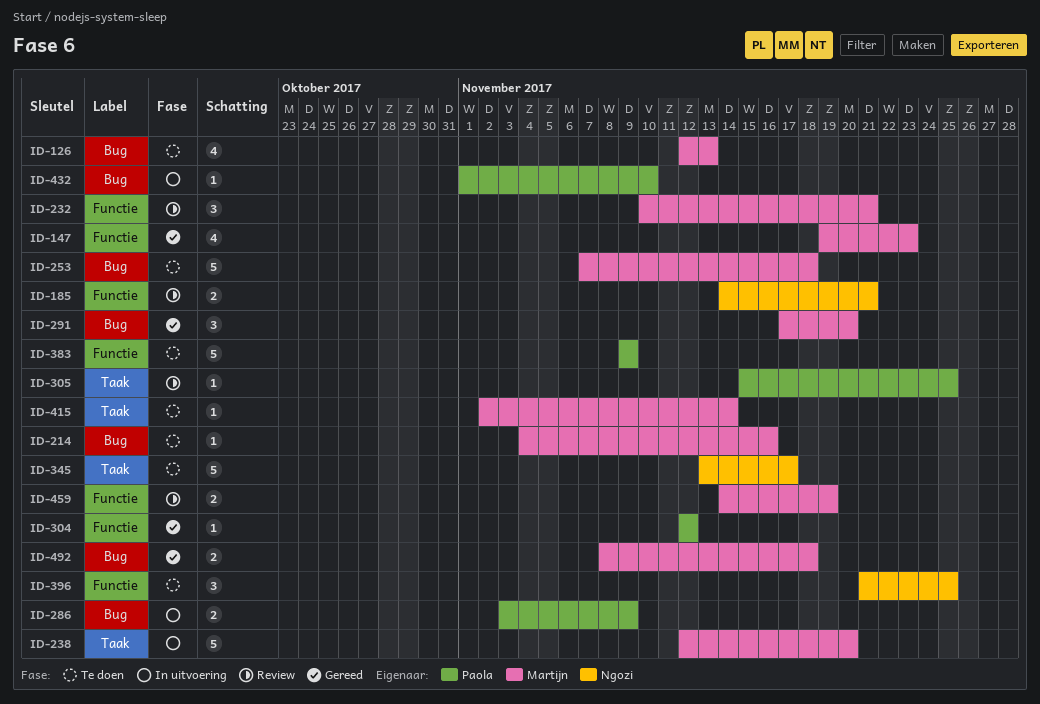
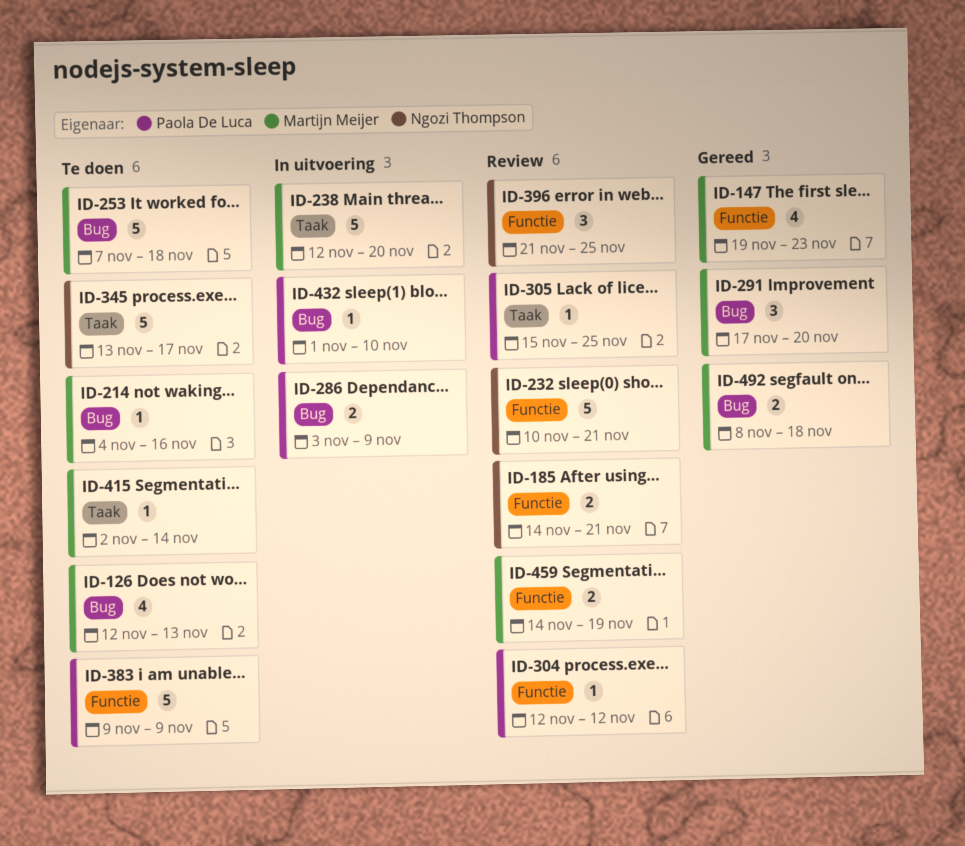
ID-232, owner: Martijn Meijer -> Ngozi Thompson
ID-232, estimate: 3 -> 5
ID-304, status: Gereed -> Review
ID-396, status: Te doen -> Review

